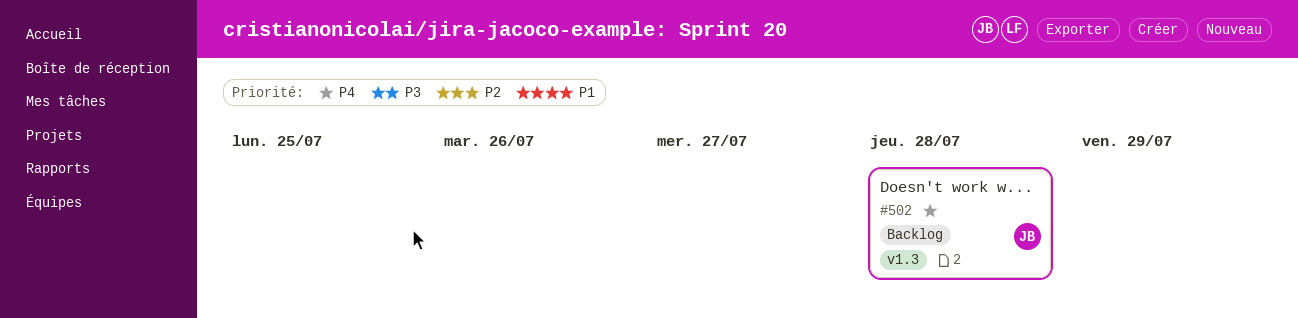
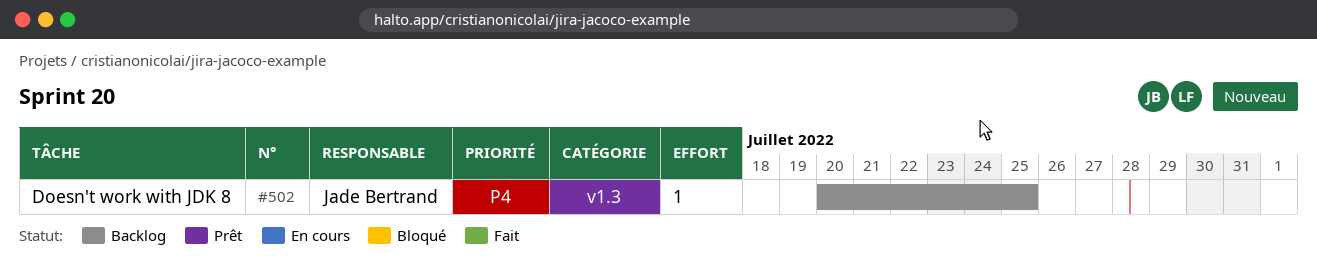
#502, due: Jul 28 -> Jul 25

